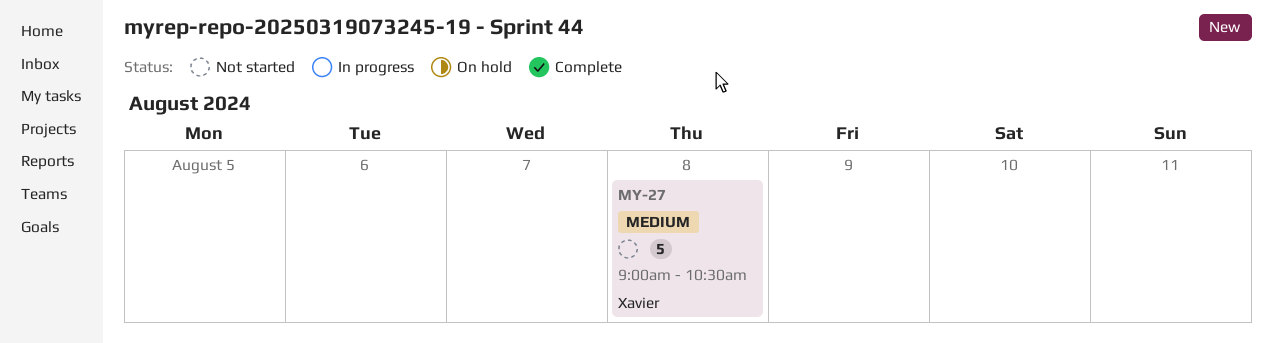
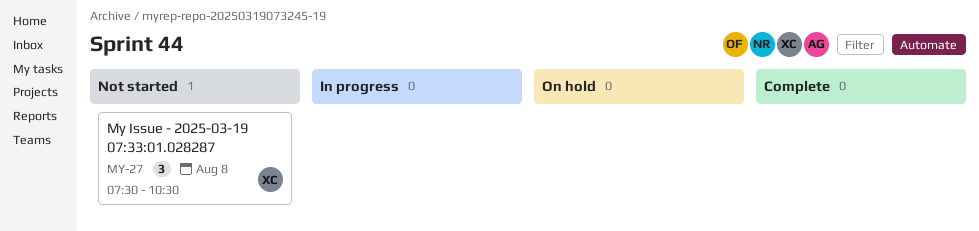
MY-27, estimate: 5 -> 3
MY-27, begins: 09:00 -> 07:30

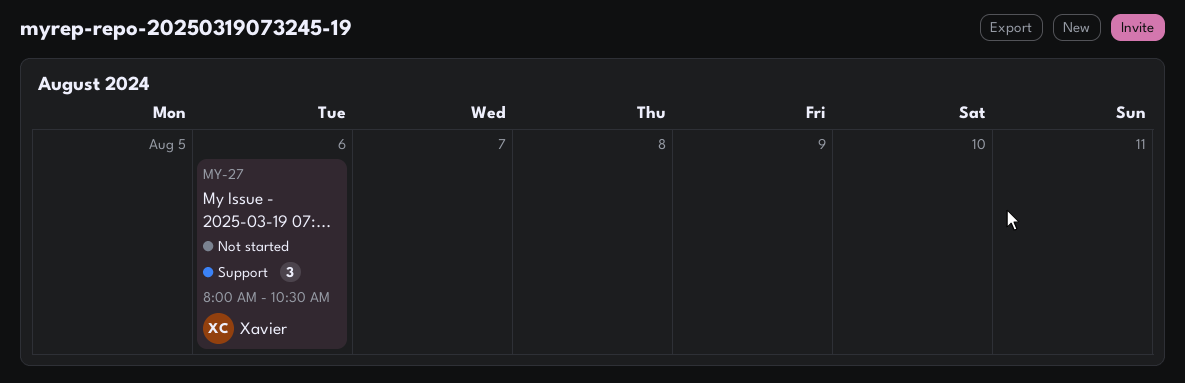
MY-27, day: Aug 8 -> Aug 6
MY-27, begins: 07:30 -> 08:00

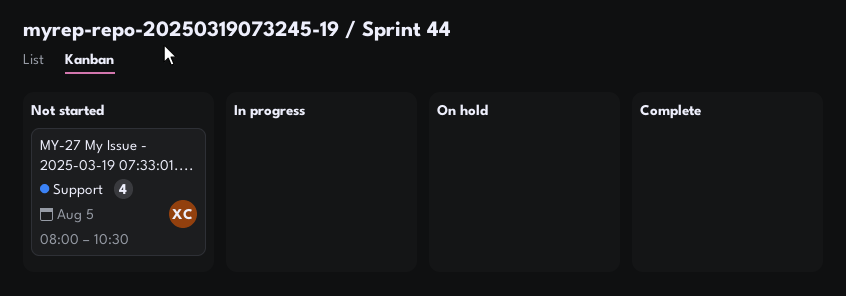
MY-27, estimate: 3 -> 4
MY-27, day: Aug 6 -> Aug 5

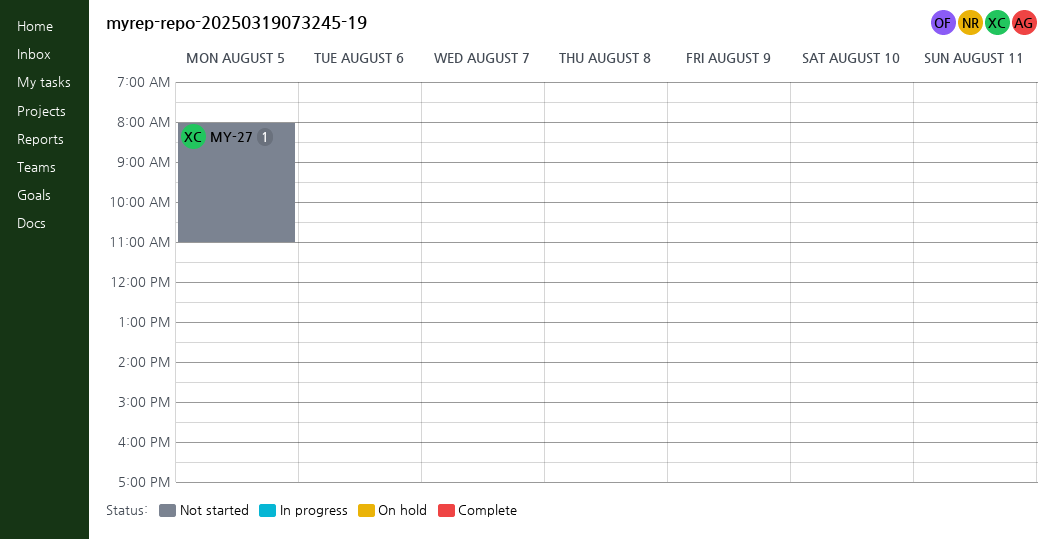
MY-27, estimate: 4 -> 1
MY-27, ends: 10:30 -> 11:00

